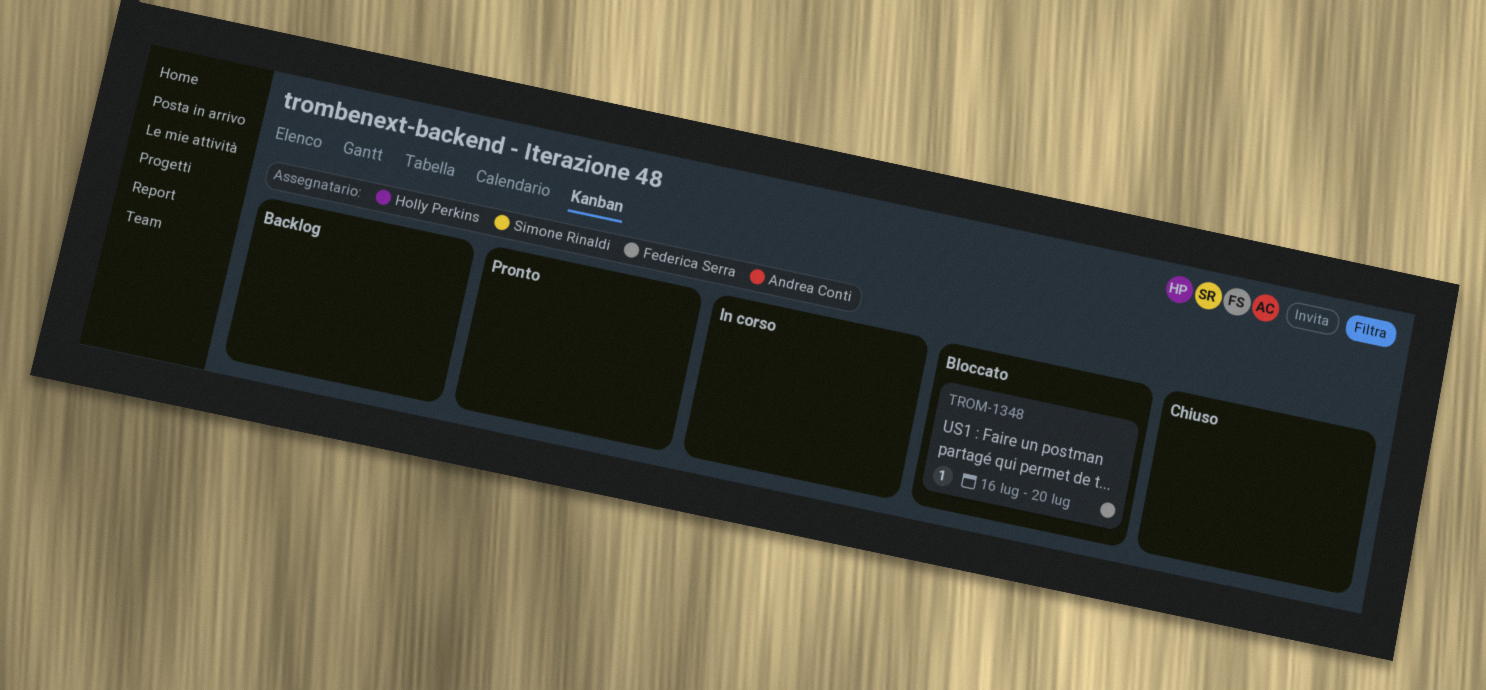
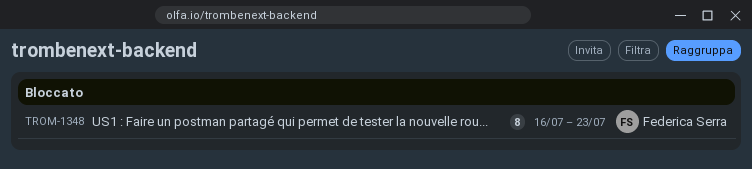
TROM-1348, estimate: 1 -> 8
TROM-1348, due: Jul 20 -> Jul 23

